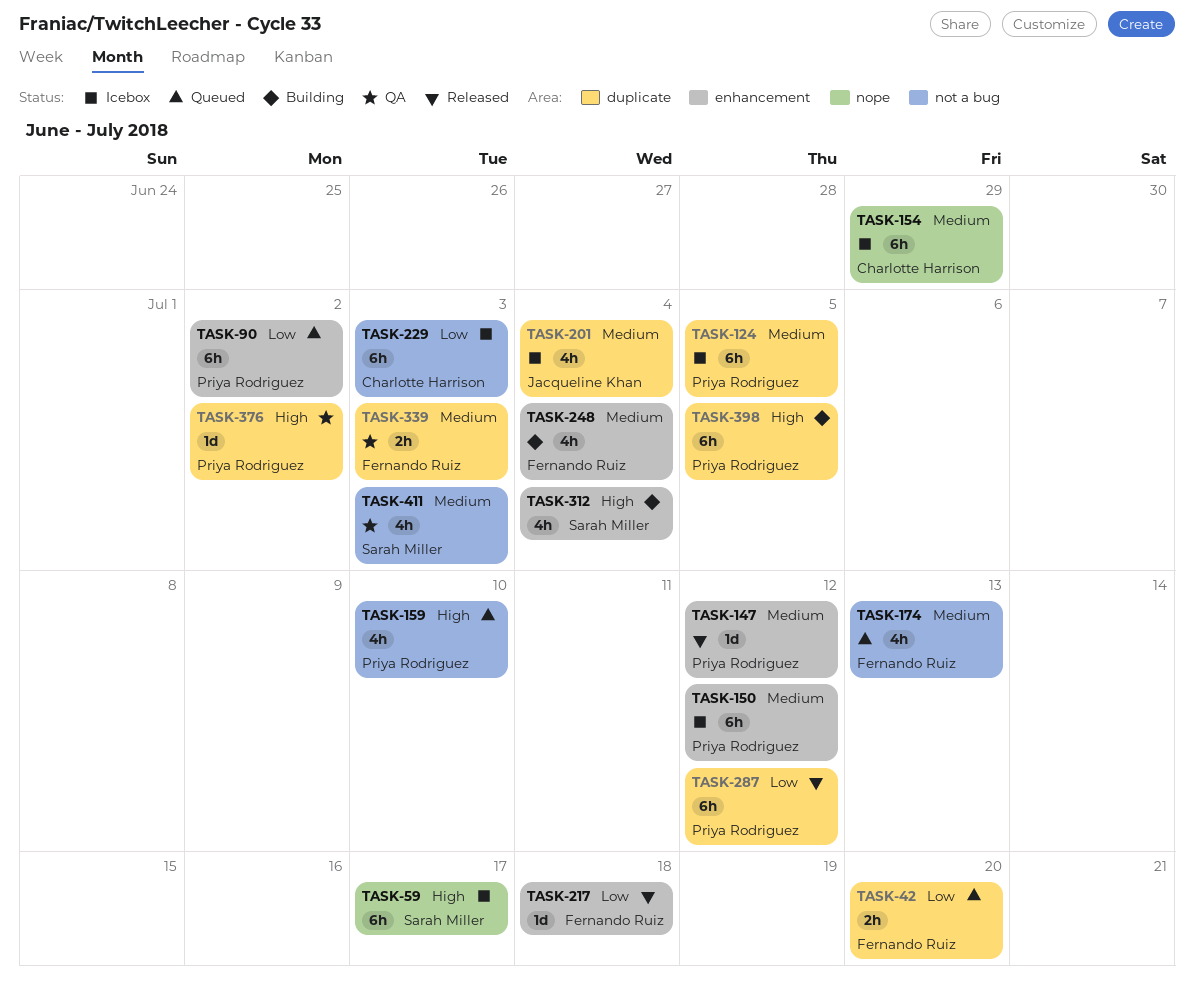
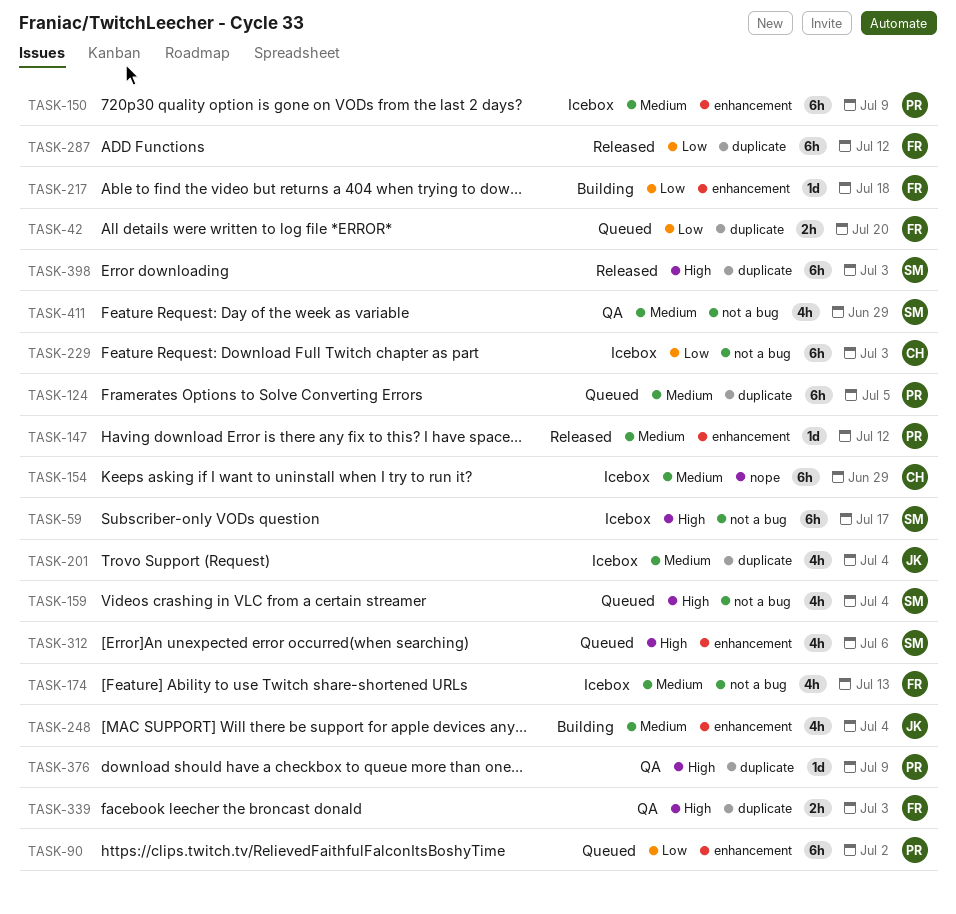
TASK-59, label: nope -> not a bug
TASK-124, status: Icebox -> Queued
TASK-150, due: Jul 12 -> Jul 9
TASK-159, owner: Priya Rodriguez -> Sarah Miller
TASK-159, due: Jul 10 -> Jul 4
TASK-174, status: Queued -> Icebox
TASK-217, status: Released -> Building
TASK-248, owner: Fernando Ruiz -> Jacqueline Khan
TASK-287, owner: Priya Rodriguez -> Fernando Ruiz
TASK-312, status: Building -> Queued
TASK-312, due: Jul 4 -> Jul 6
TASK-339, priority: Medium -> High
TASK-376, due: Jul 2 -> Jul 9
TASK-398, status: Building -> Released
TASK-398, owner: Priya Rodriguez -> Sarah Miller
TASK-398, due: Jul 5 -> Jul 3
TASK-411, due: Jul 3 -> Jun 29

